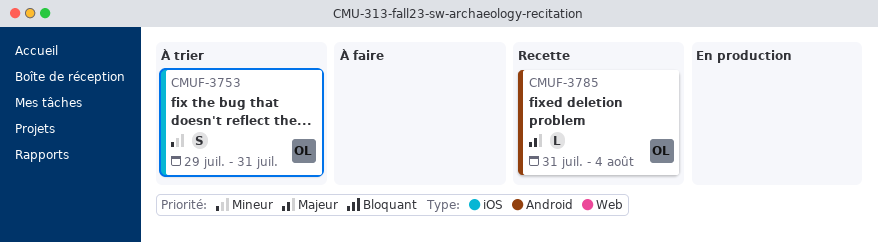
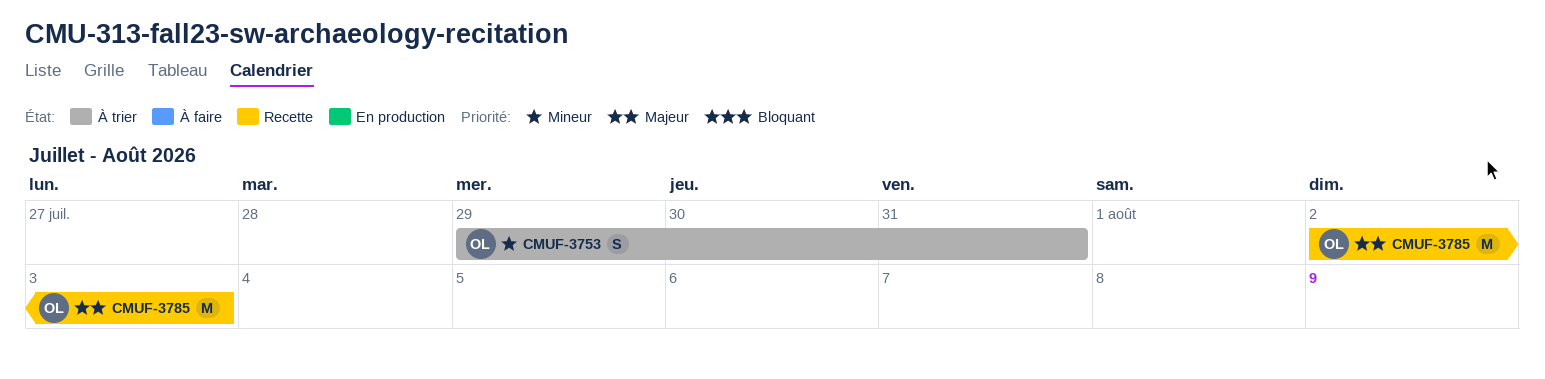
CMUF-3785, estimate: L -> M
CMUF-3785, start: Jul 31 -> Aug 2
CMUF-3785, due: Aug 4 -> Aug 3

